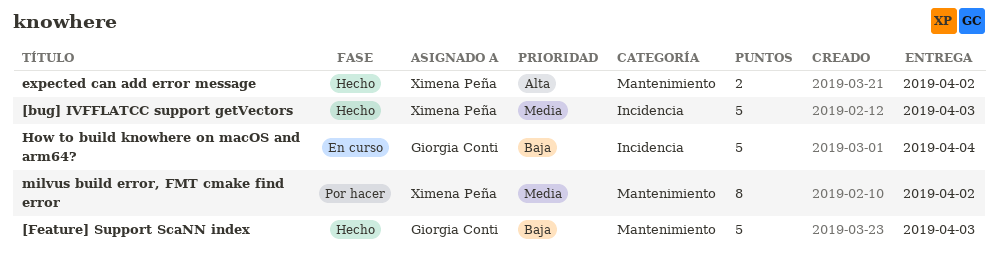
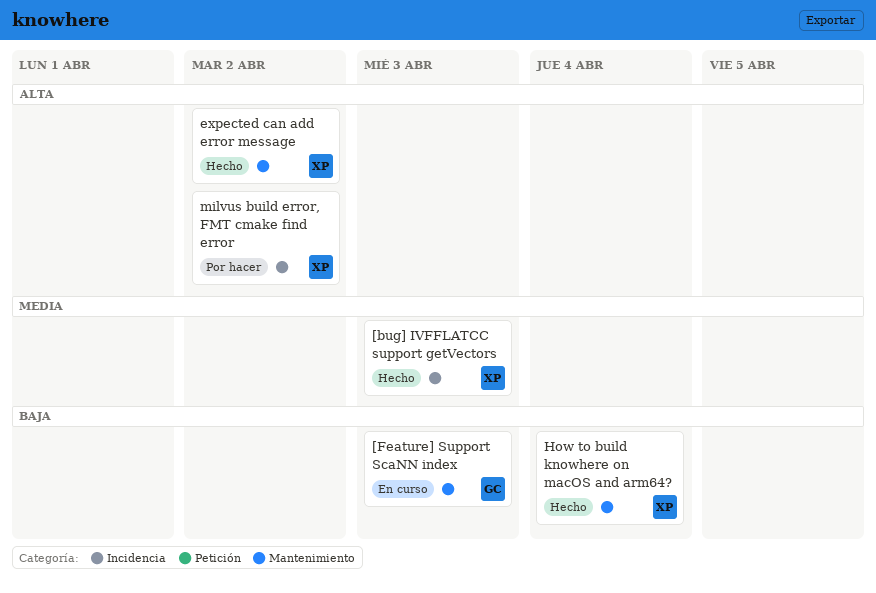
[Feature] Support ScaNN index, status: Hecho -> En curso
How to build knowhere on macOS and arm64?, status: En curso -> Hecho
How to build knowhere on macOS and arm64?, owner: Giorgia Conti -> Ximena Peña
How to build knowhere on macOS and arm64?, label: Incidencia -> Mantenimiento
milvus build error, FMT cmake find error, priority: Media -> Alta
milvus build error, FMT cmake find error, label: Mantenimiento -> Incidencia

